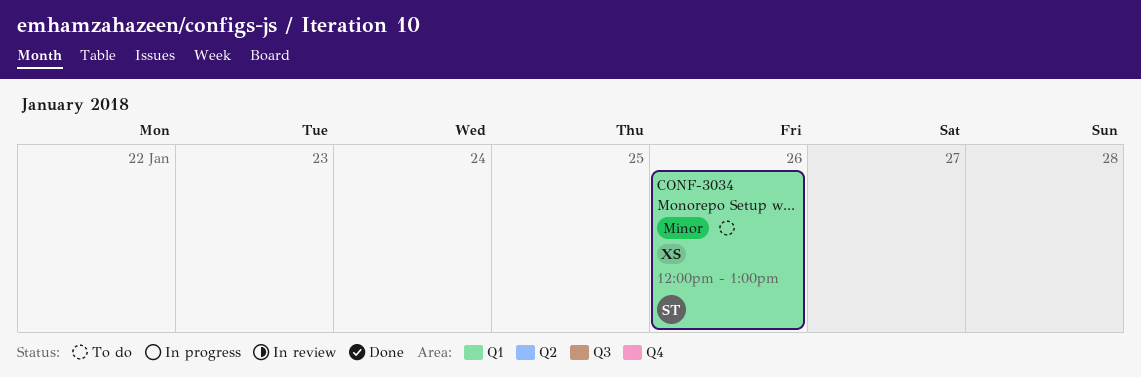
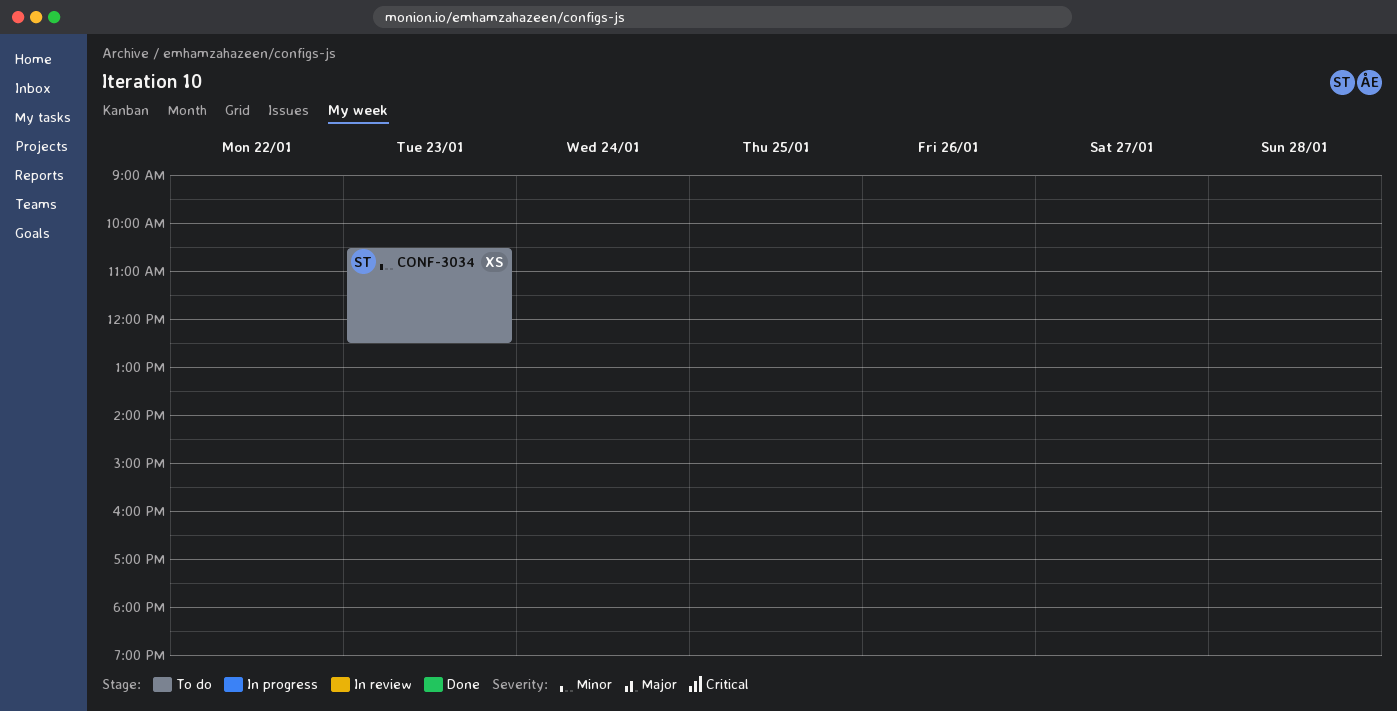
CONF-3034, day: Jan 26 -> Jan 23
CONF-3034, begins: 12:00 -> 10:30
CONF-3034, ends: 13:00 -> 12:30

